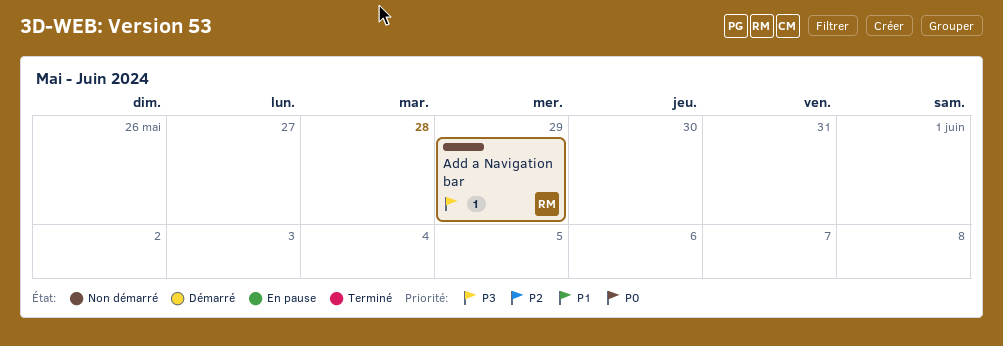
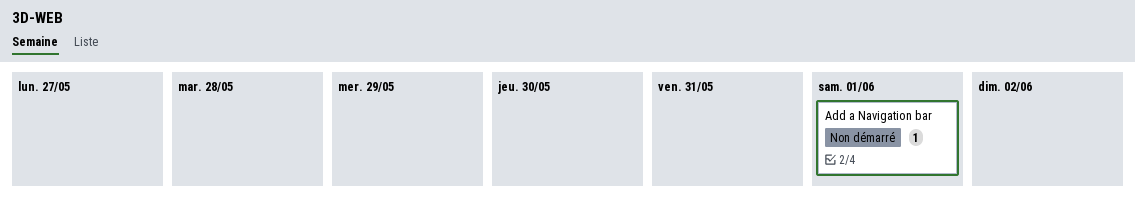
Add a Navigation bar, due: May 29 -> Jun 1

